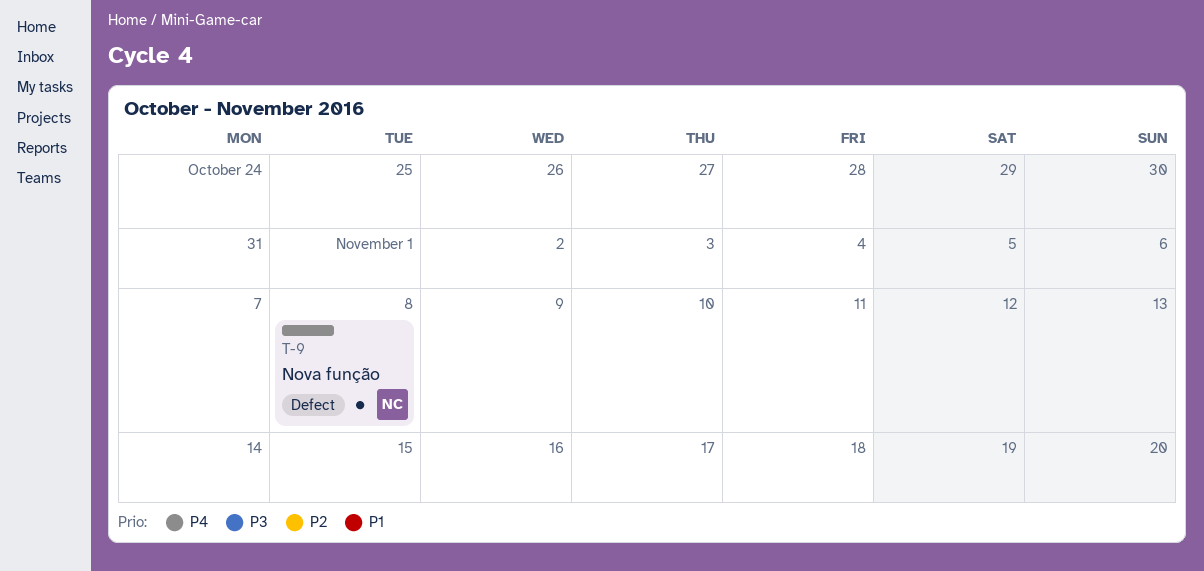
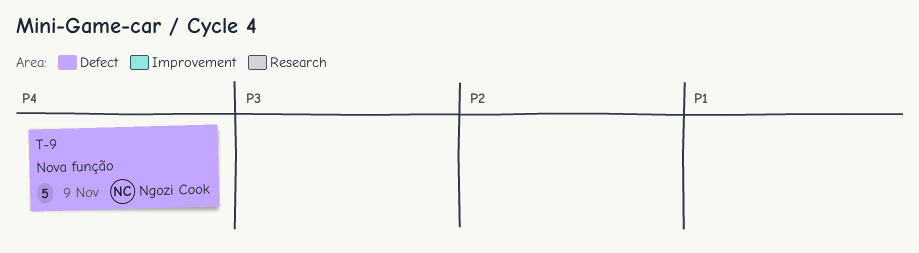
T-9, estimate: 1 -> 5
T-9, due: Nov 8 -> Nov 9

